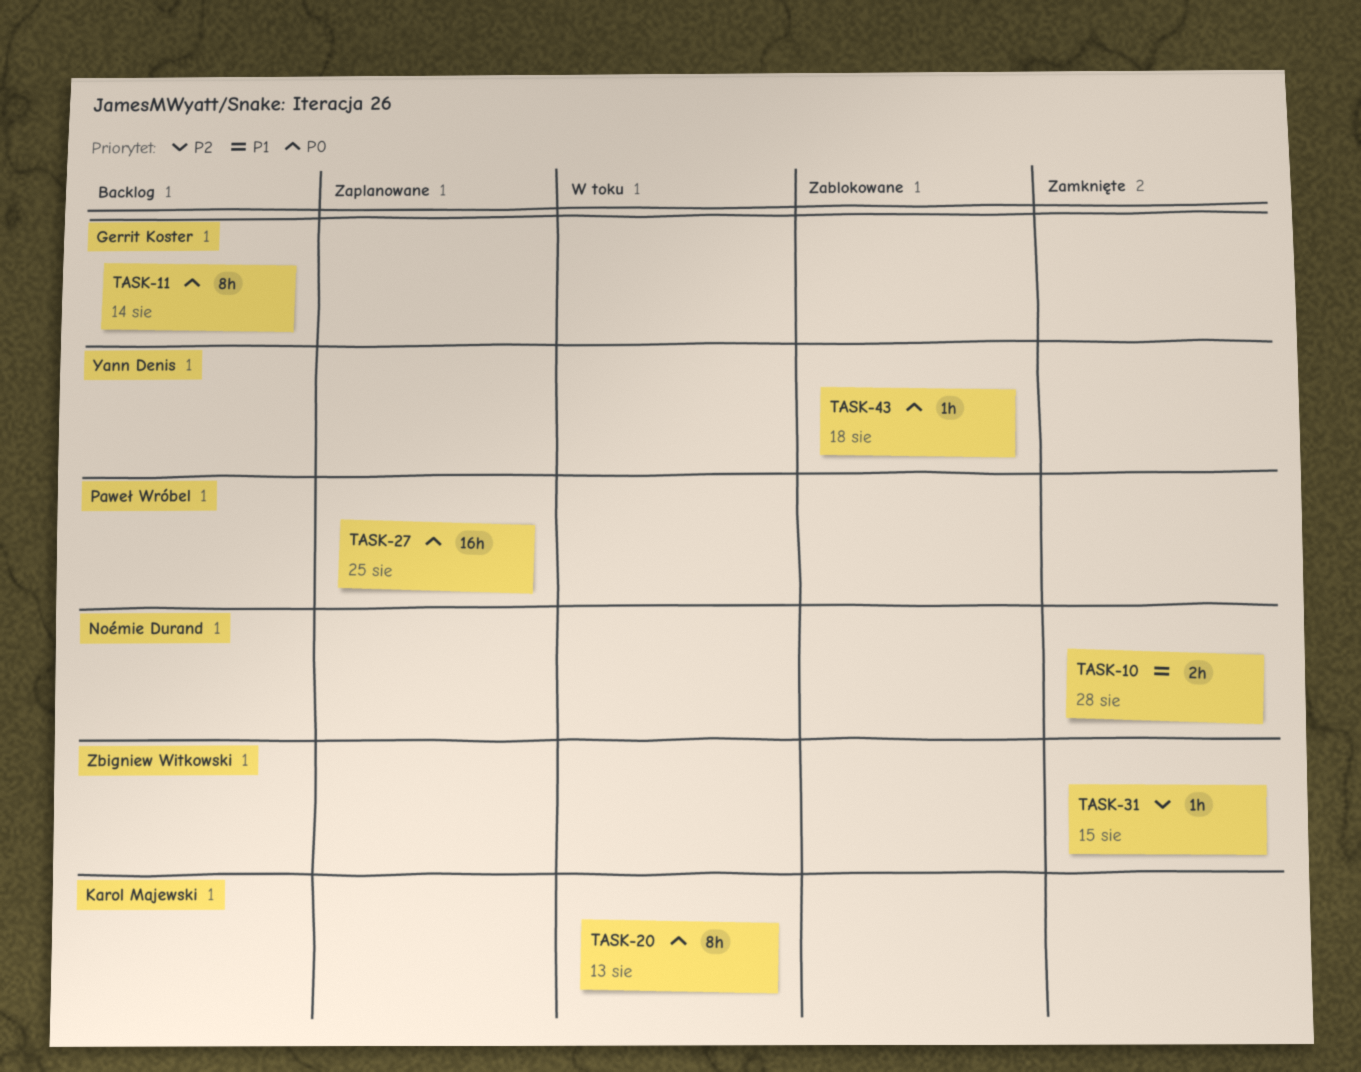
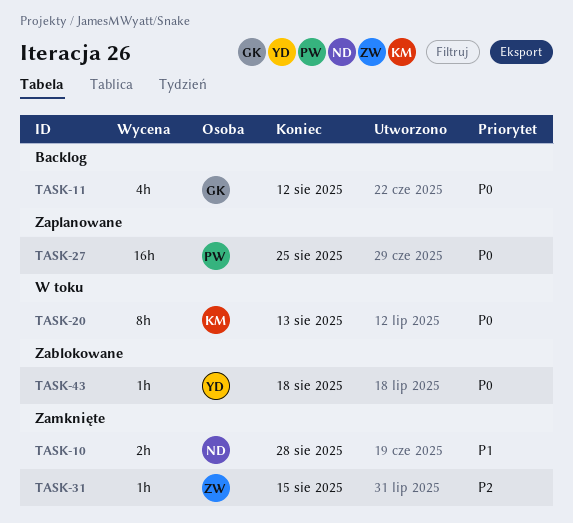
TASK-11, estimate: 8h -> 4h
TASK-11, due: Aug 14 -> Aug 12

